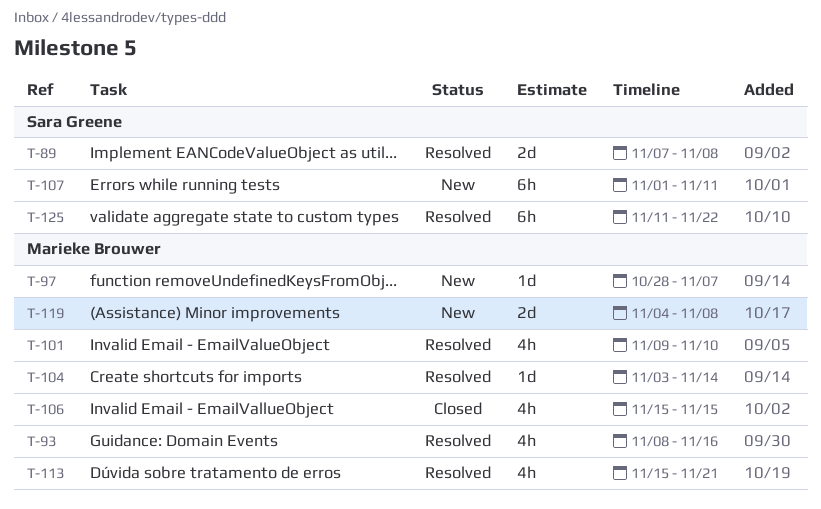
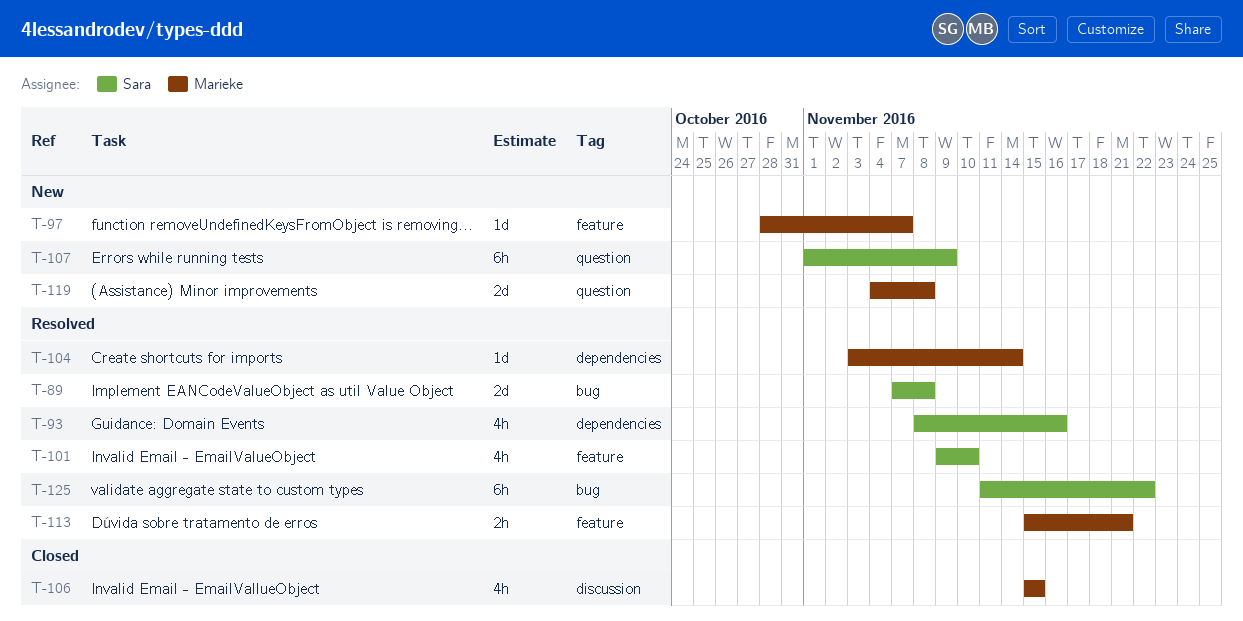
T-93, owner: Marieke Brouwer -> Sara Greene
T-101, owner: Marieke Brouwer -> Sara Greene
T-107, due: Nov 11 -> Nov 9
T-113, estimate: 4h -> 2h

